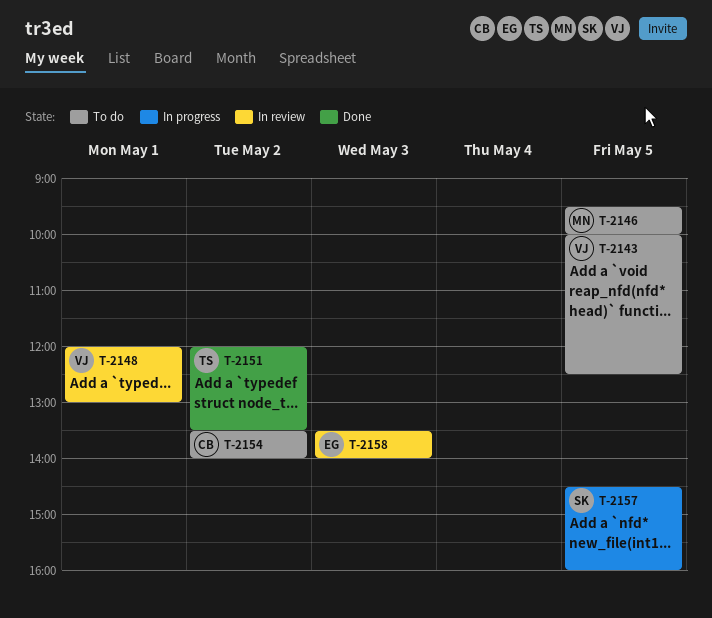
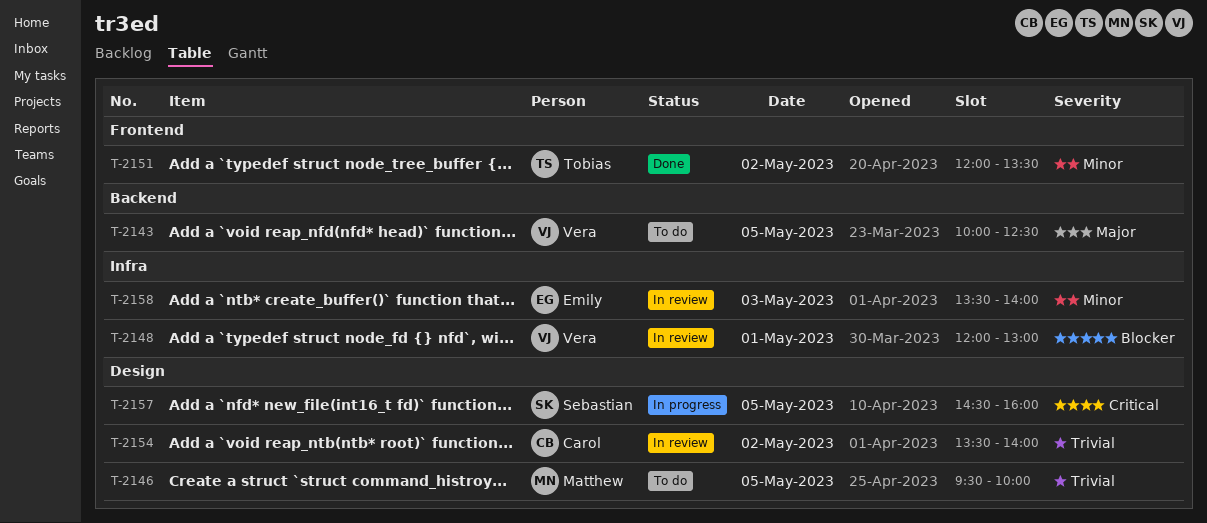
T-2154, status: To do -> In review

